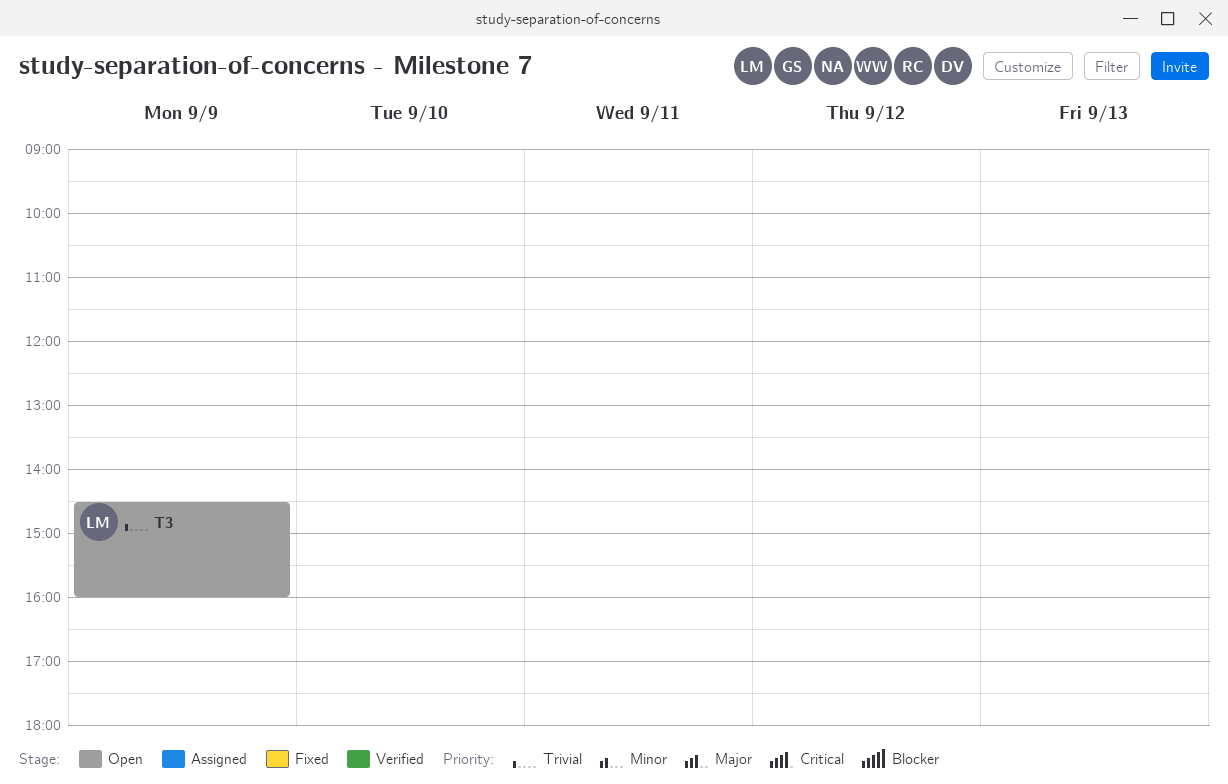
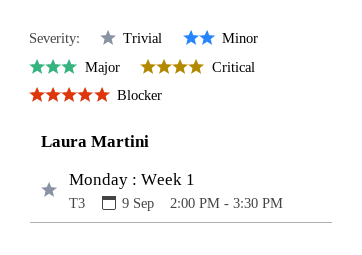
T3, begins: 14:30 -> 14:00
T3, ends: 16:00 -> 15:30

